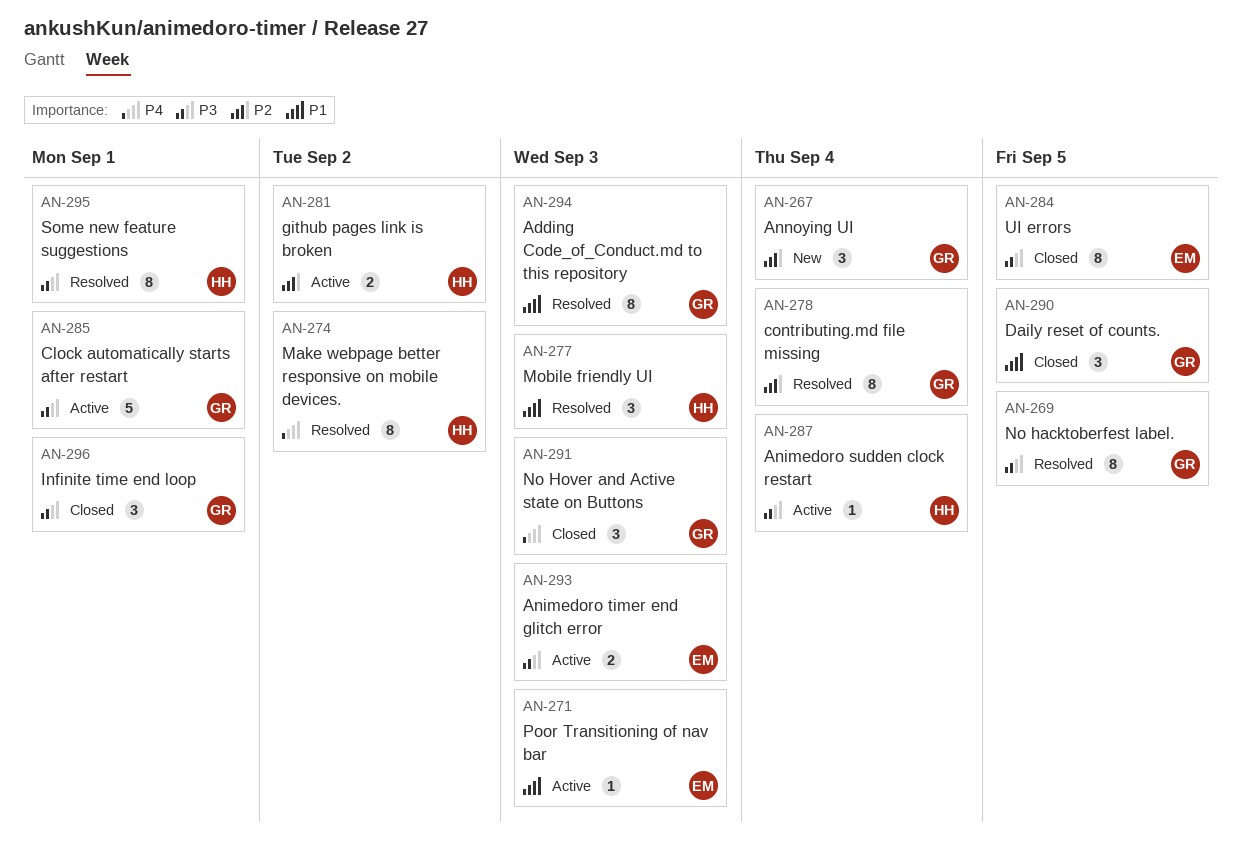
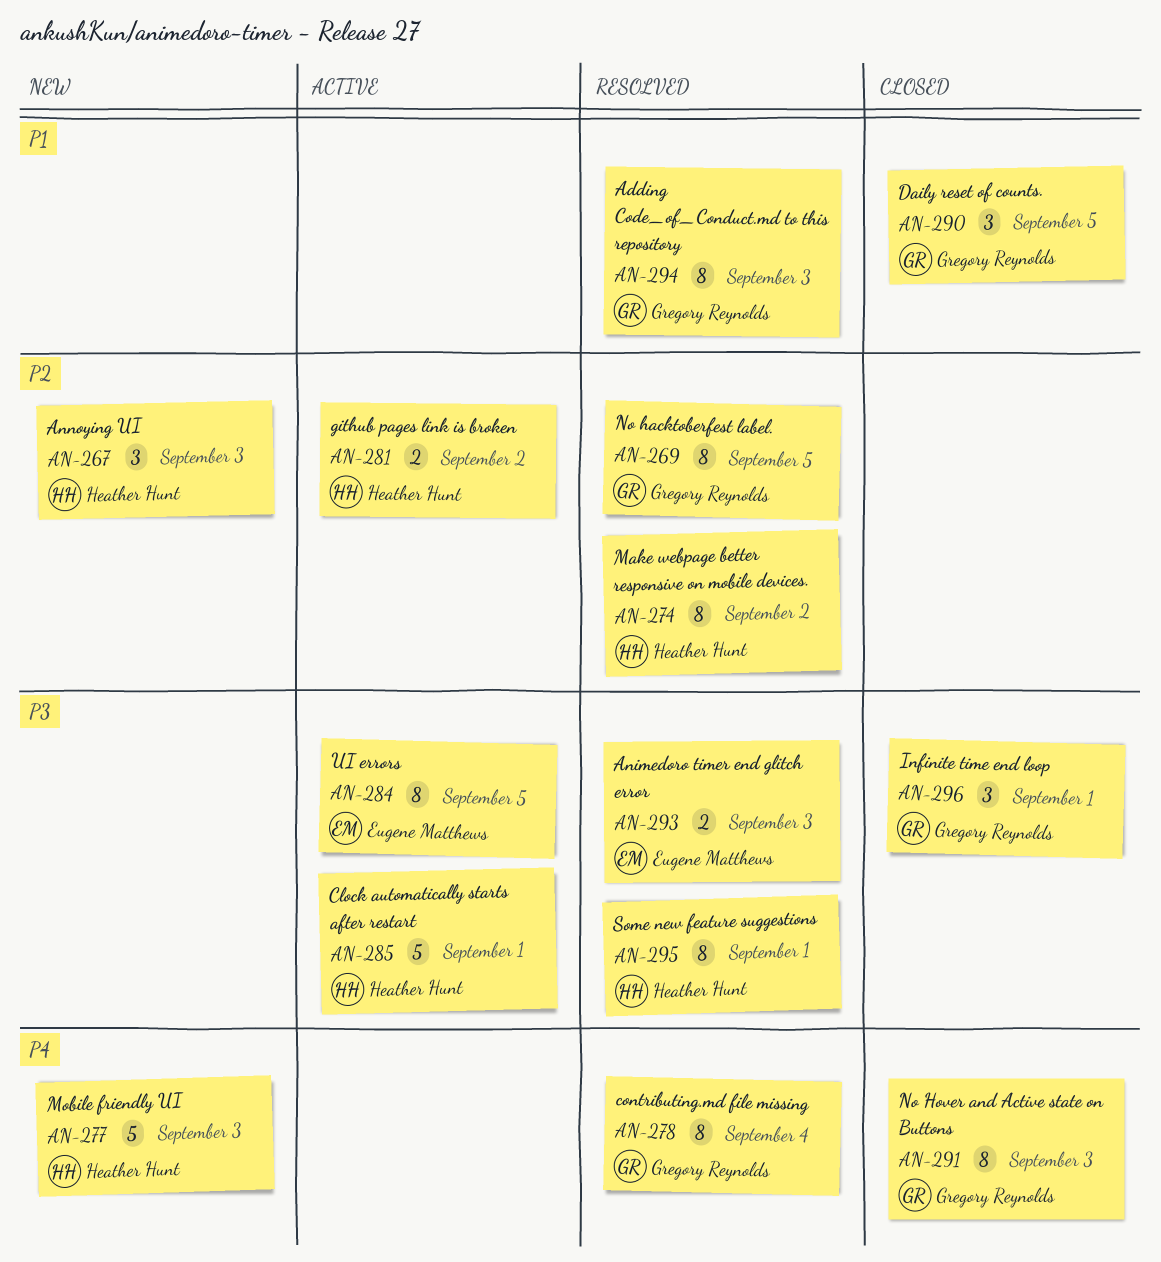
AN-267, owner: Gregory Reynolds -> Heather Hunt
AN-267, due: Sep 4 -> Sep 3
AN-269, priority: P3 -> P2
AN-271: present -> none
AN-274, priority: P4 -> P2
AN-277, status: Resolved -> New
AN-277, priority: P1 -> P4
AN-277, estimate: 3 -> 5
AN-278, priority: P2 -> P4
AN-284, status: Closed -> Active
AN-285, owner: Gregory Reynolds -> Heather Hunt
AN-287: present -> none
AN-291, estimate: 3 -> 8
AN-293, status: Active -> Resolved

